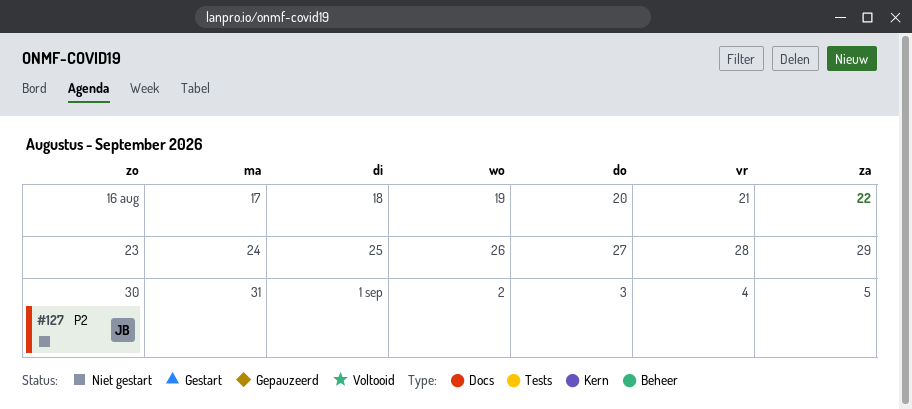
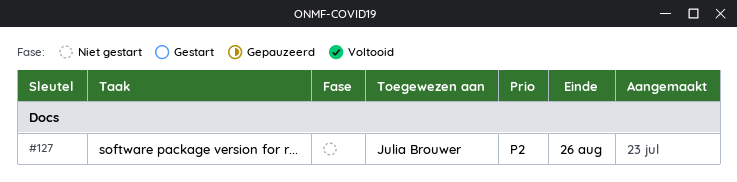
#127, due: Aug 30 -> Aug 26

